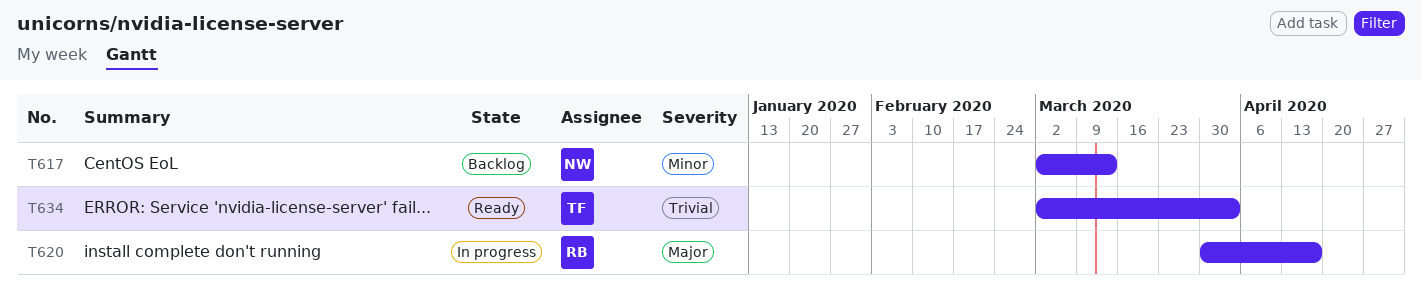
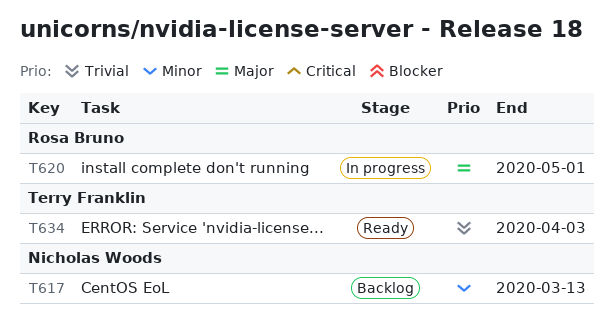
T620, due: Apr 17 -> May 1

